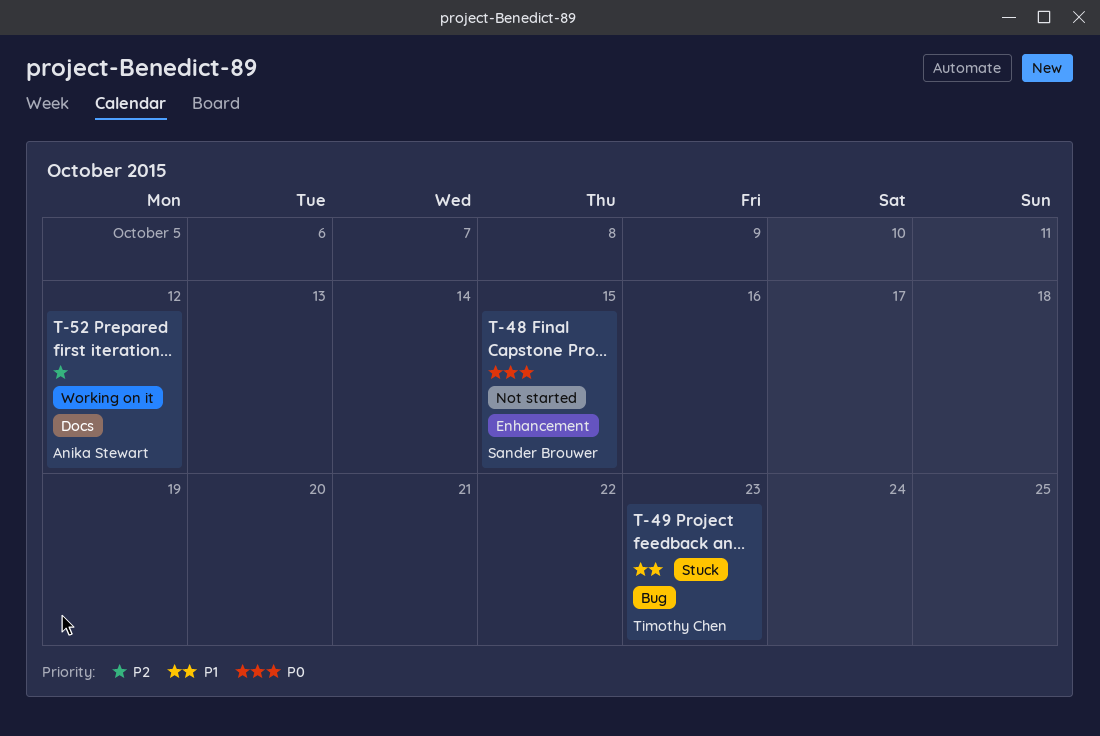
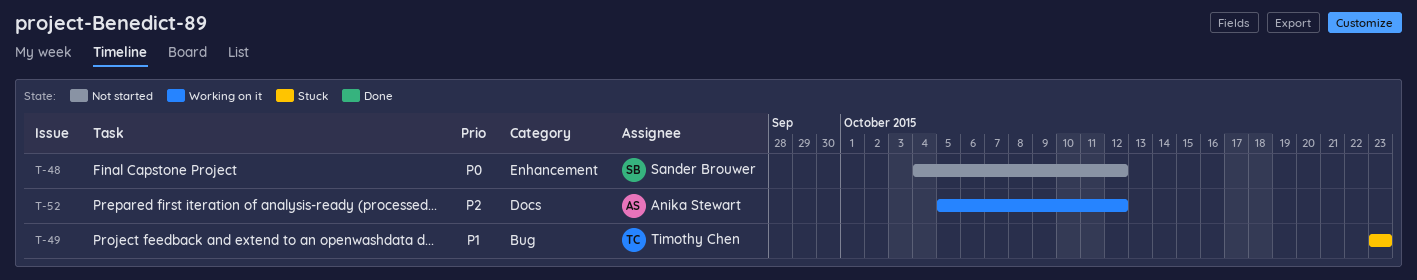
T-48, due: Oct 15 -> Oct 12

